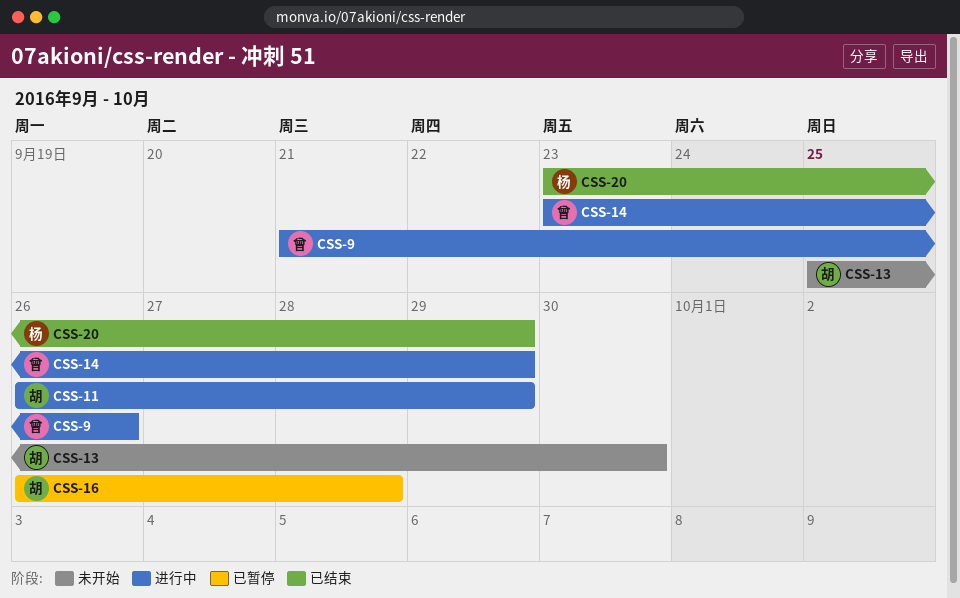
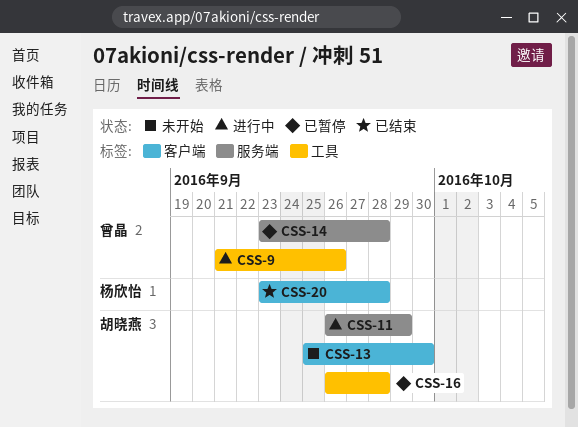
CSS-14, status: 进行中 -> 已暂停
CSS-14, due: Sep 29 -> Sep 28
CSS-20, due: Sep 29 -> Sep 28

